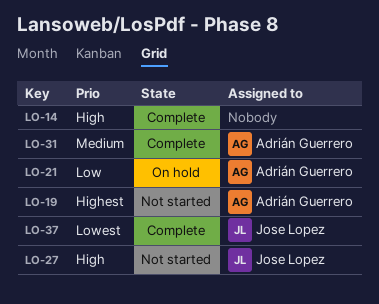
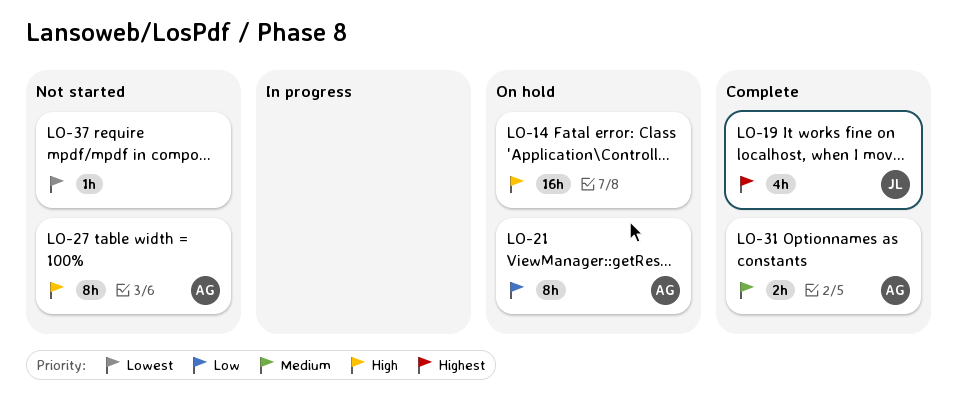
LO-14, status: Complete -> On hold
LO-19, status: Not started -> Complete
LO-19, owner: Adrián Guerrero -> Jose Lopez
LO-27, owner: Jose Lopez -> Adrián Guerrero
LO-37, status: Complete -> Not started
LO-37, owner: Jose Lopez -> none

